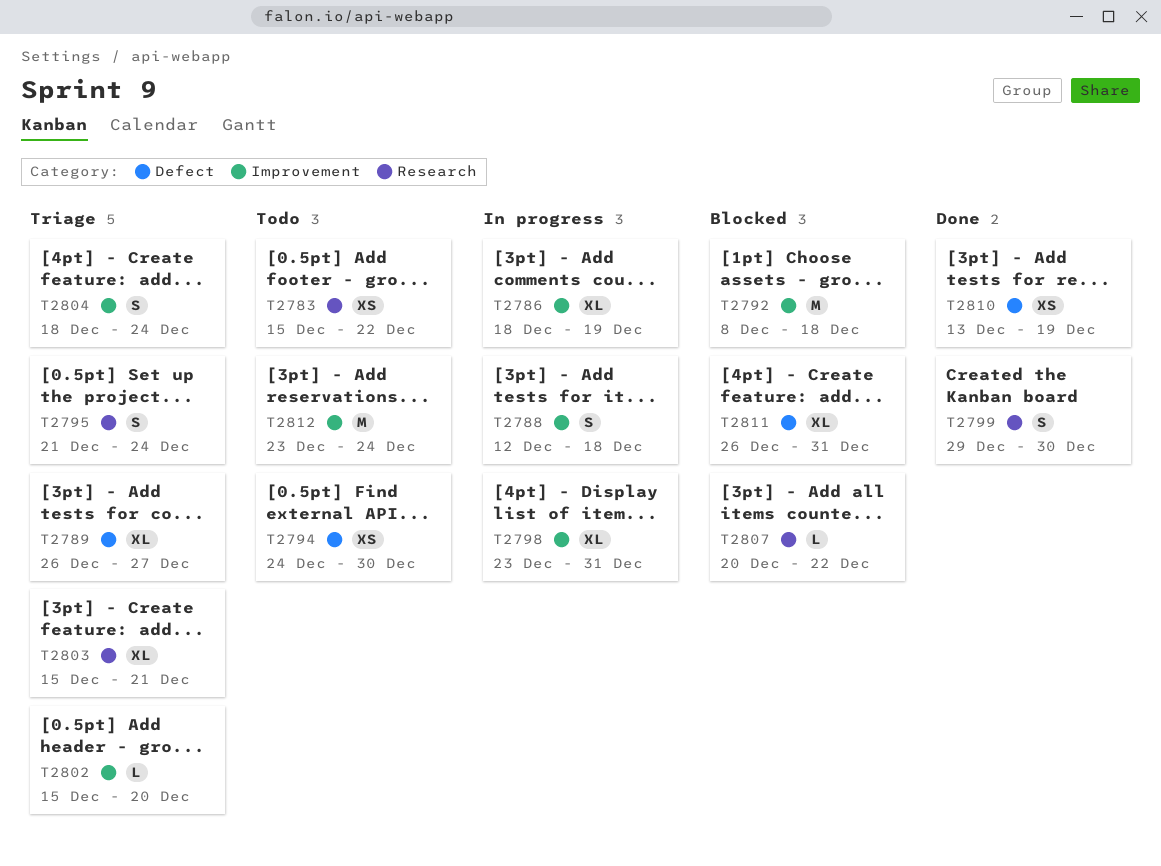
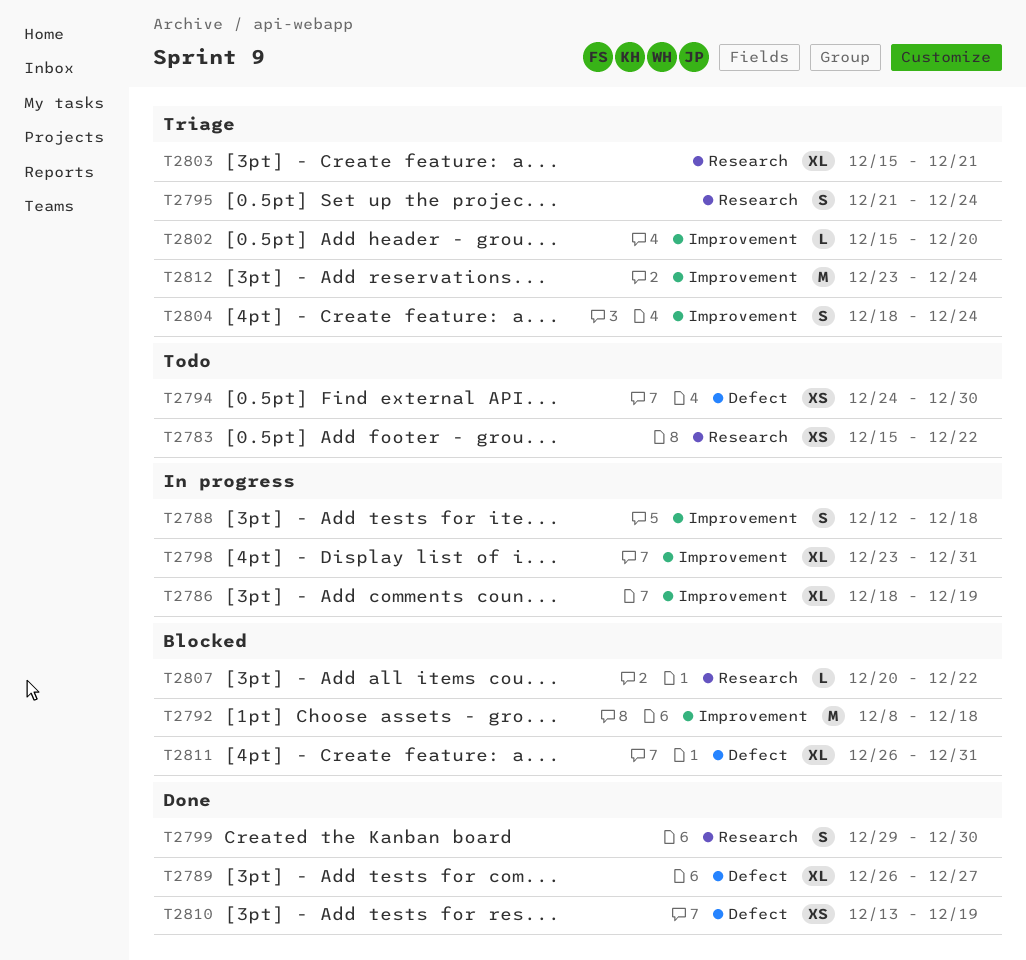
T2789, status: Triage -> Done
T2812, status: Todo -> Triage

